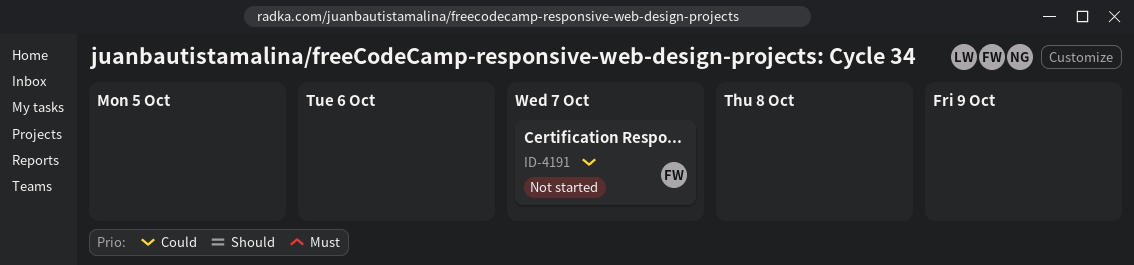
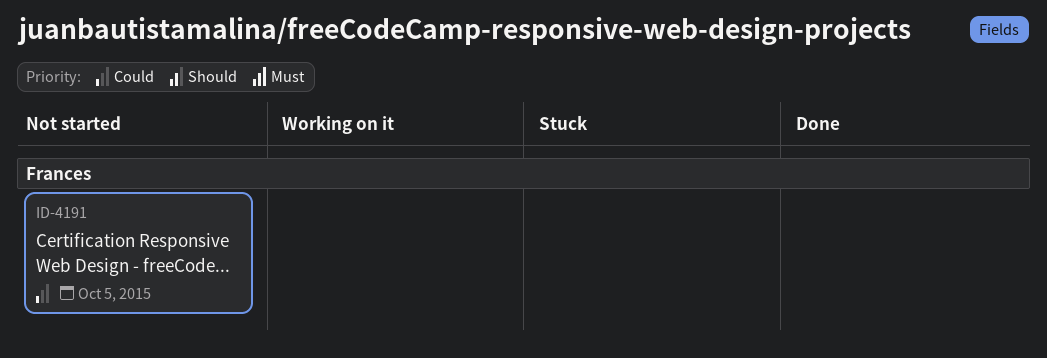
ID-4191, due: Oct 7 -> Oct 5

